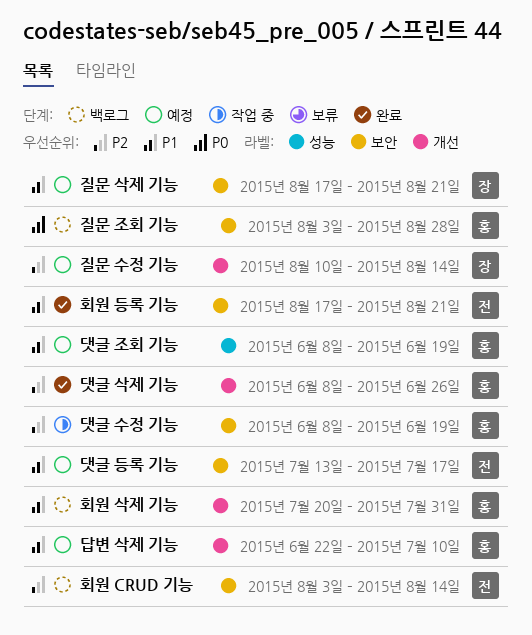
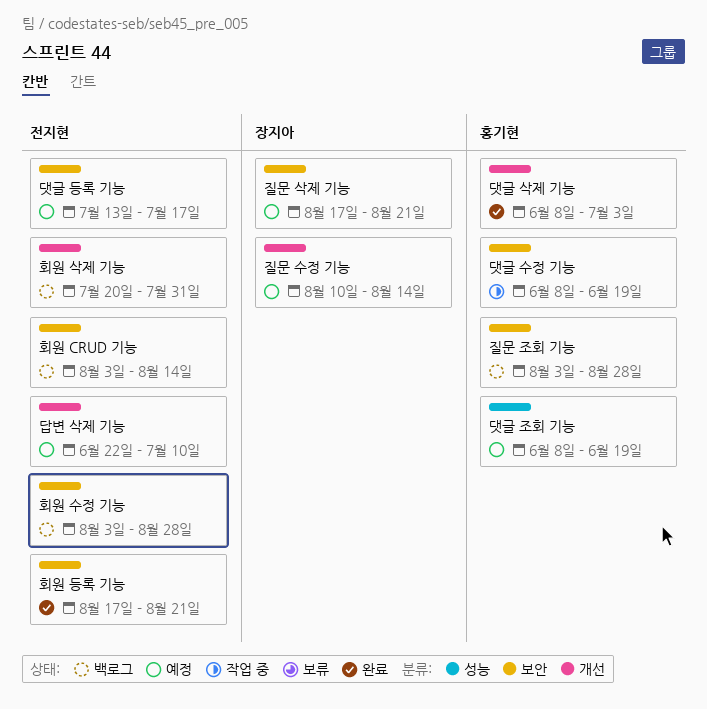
답변 삭제 기능, owner: 홍기현 -> 전지현
댓글 삭제 기능, due: Jun 26 -> Jul 3
회원 삭제 기능, owner: 홍기현 -> 전지현
회원 수정 기능: none -> present

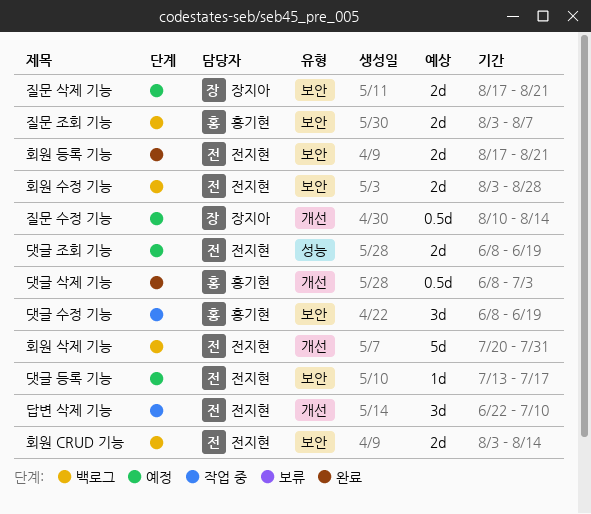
답변 삭제 기능, status: 예정 -> 작업 중
댓글 조회 기능, owner: 홍기현 -> 전지현
질문 조회 기능, due: Aug 28 -> Aug 7

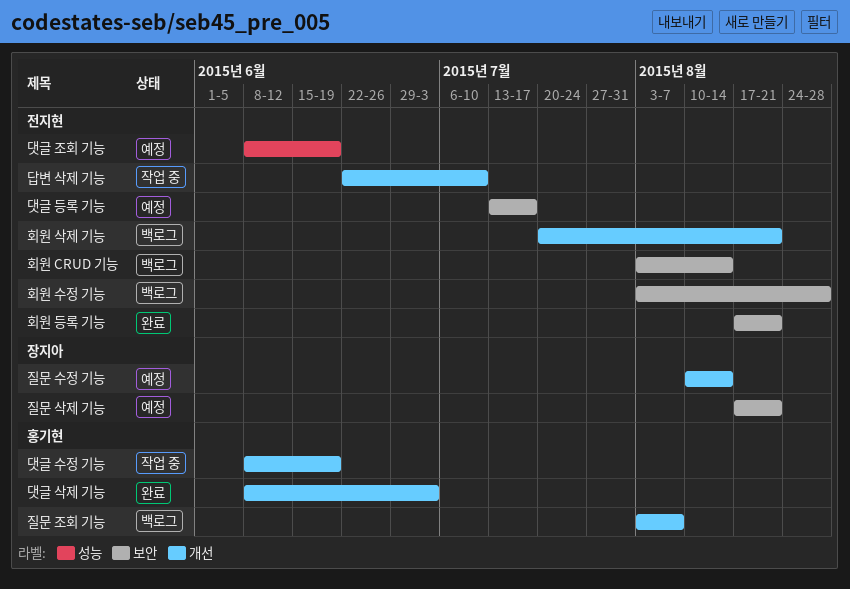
댓글 수정 기능, label: 보안 -> 개선
질문 조회 기능, label: 보안 -> 개선
회원 삭제 기능, due: Jul 31 -> Aug 21

